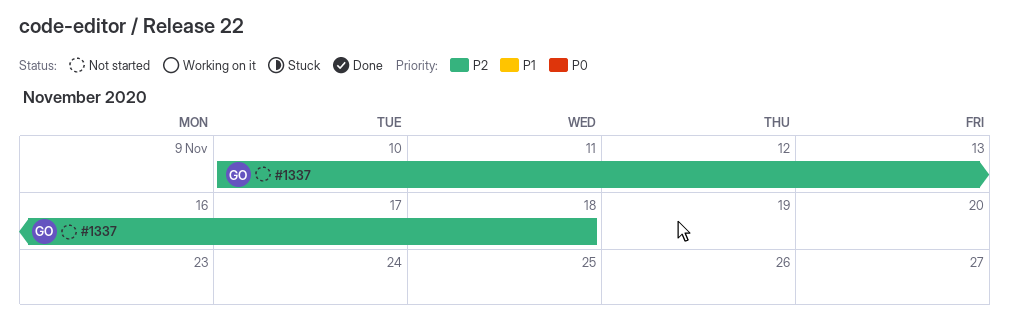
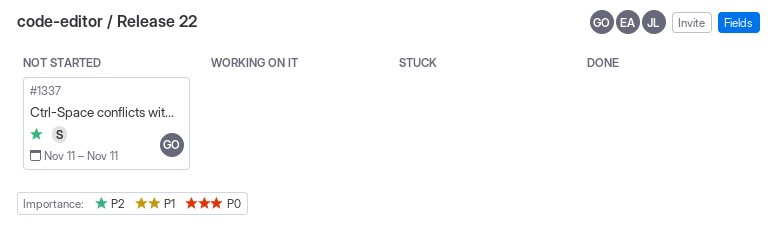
#1337, start: Nov 10 -> Nov 11
#1337, due: Nov 18 -> Nov 11

